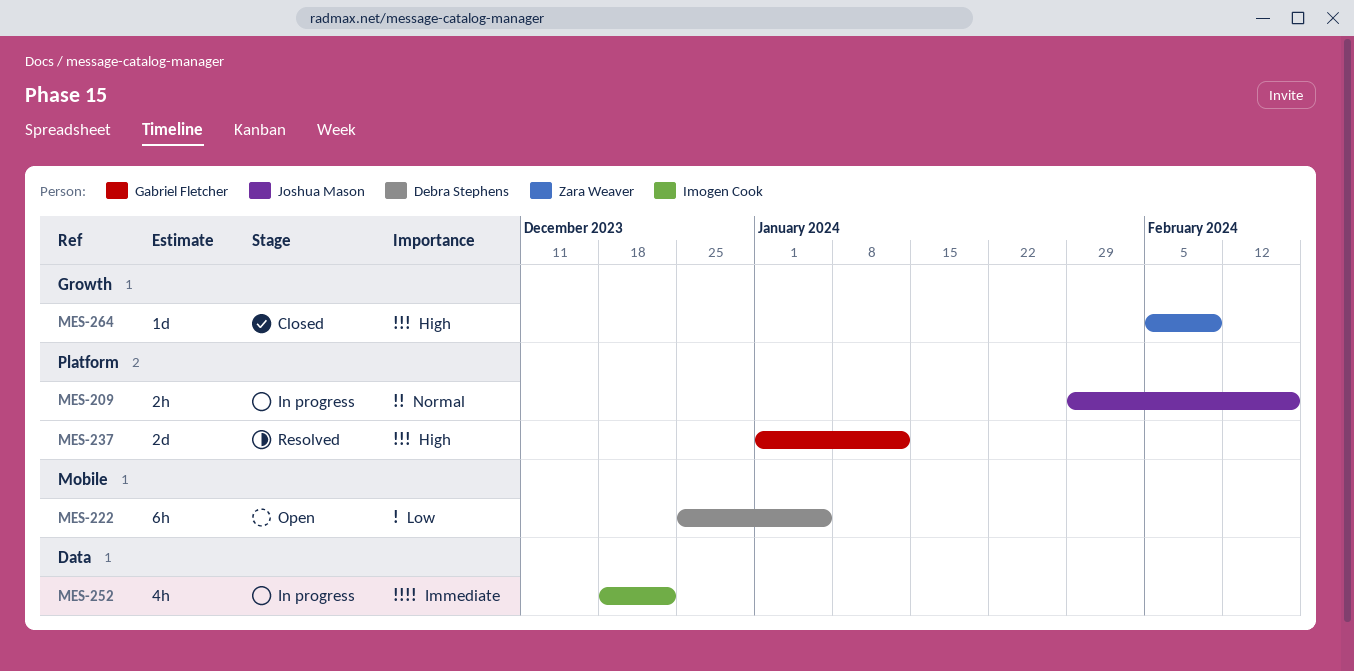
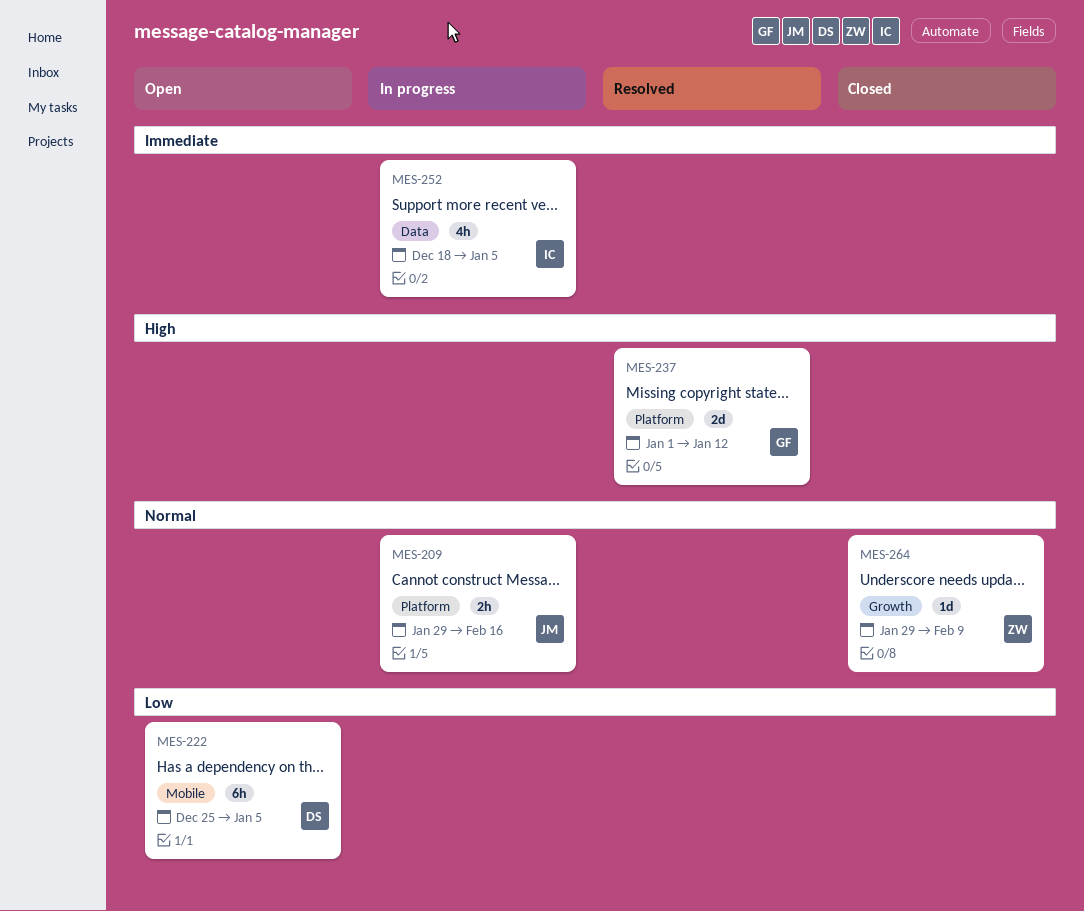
MES-252, due: Dec 22 -> Jan 5
MES-264, priority: High -> Normal
MES-264, start: Feb 5 -> Jan 29

